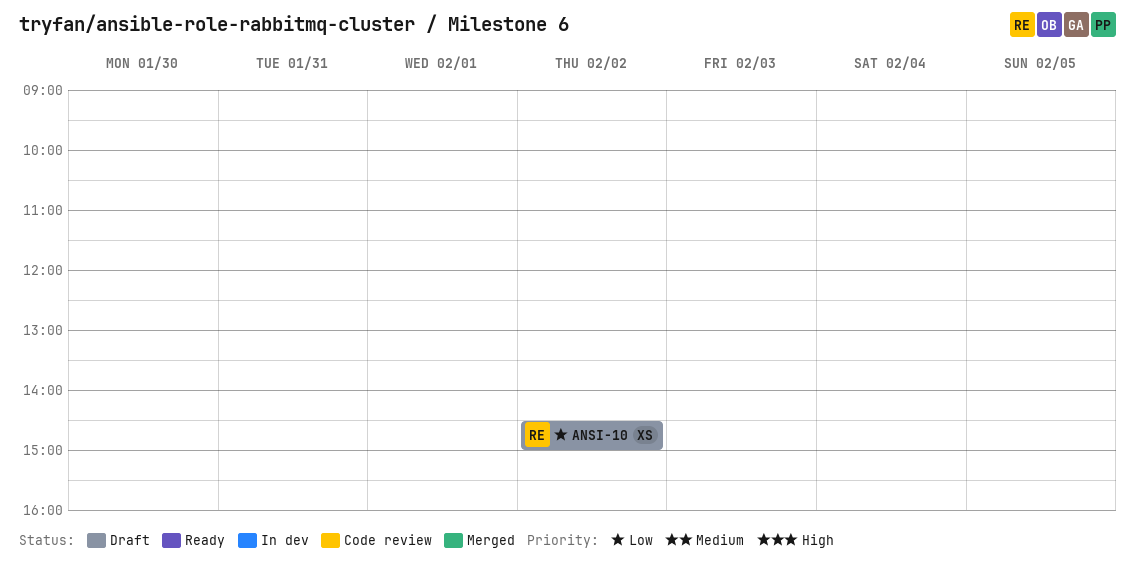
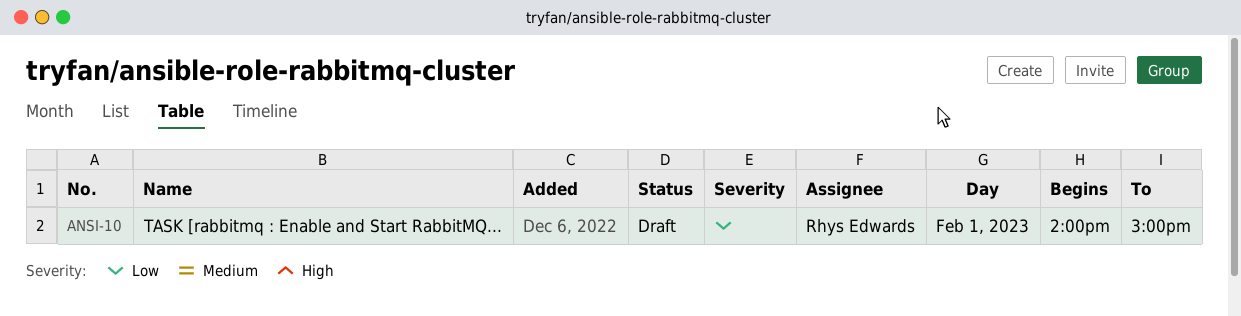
ANSI-10, day: Feb 2 -> Feb 1
ANSI-10, begins: 14:30 -> 14:00

